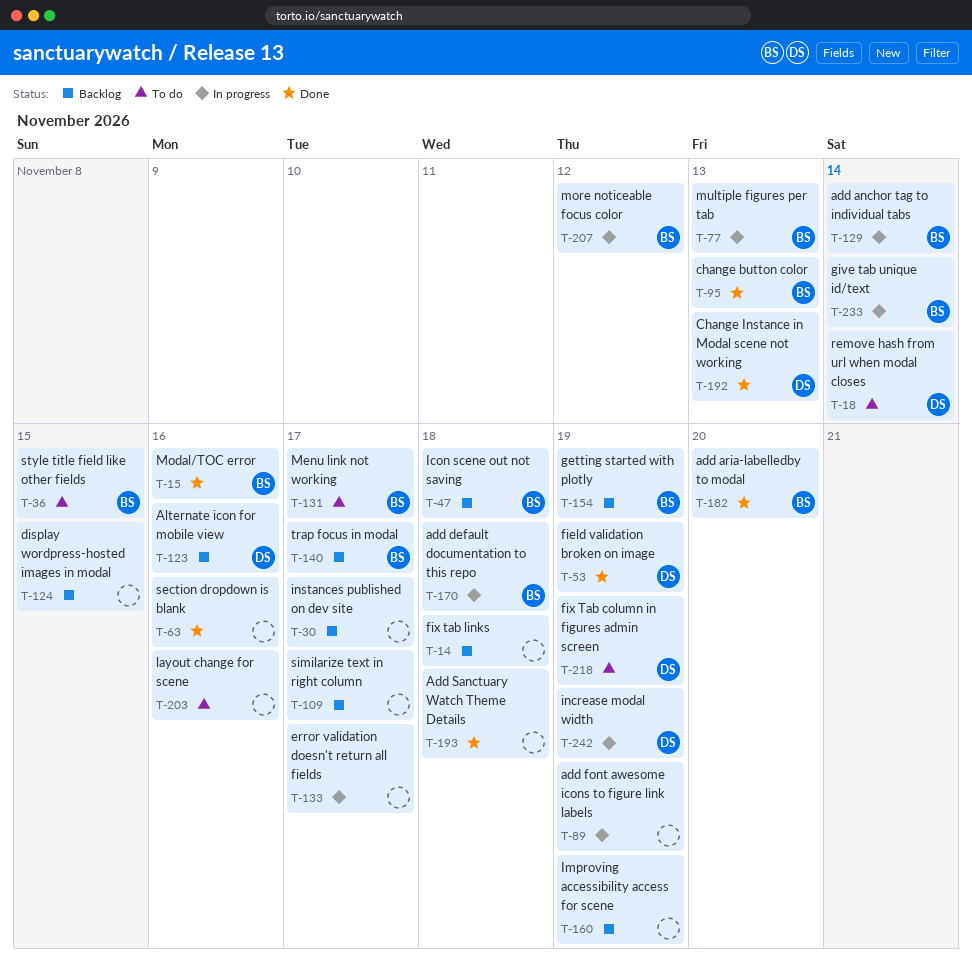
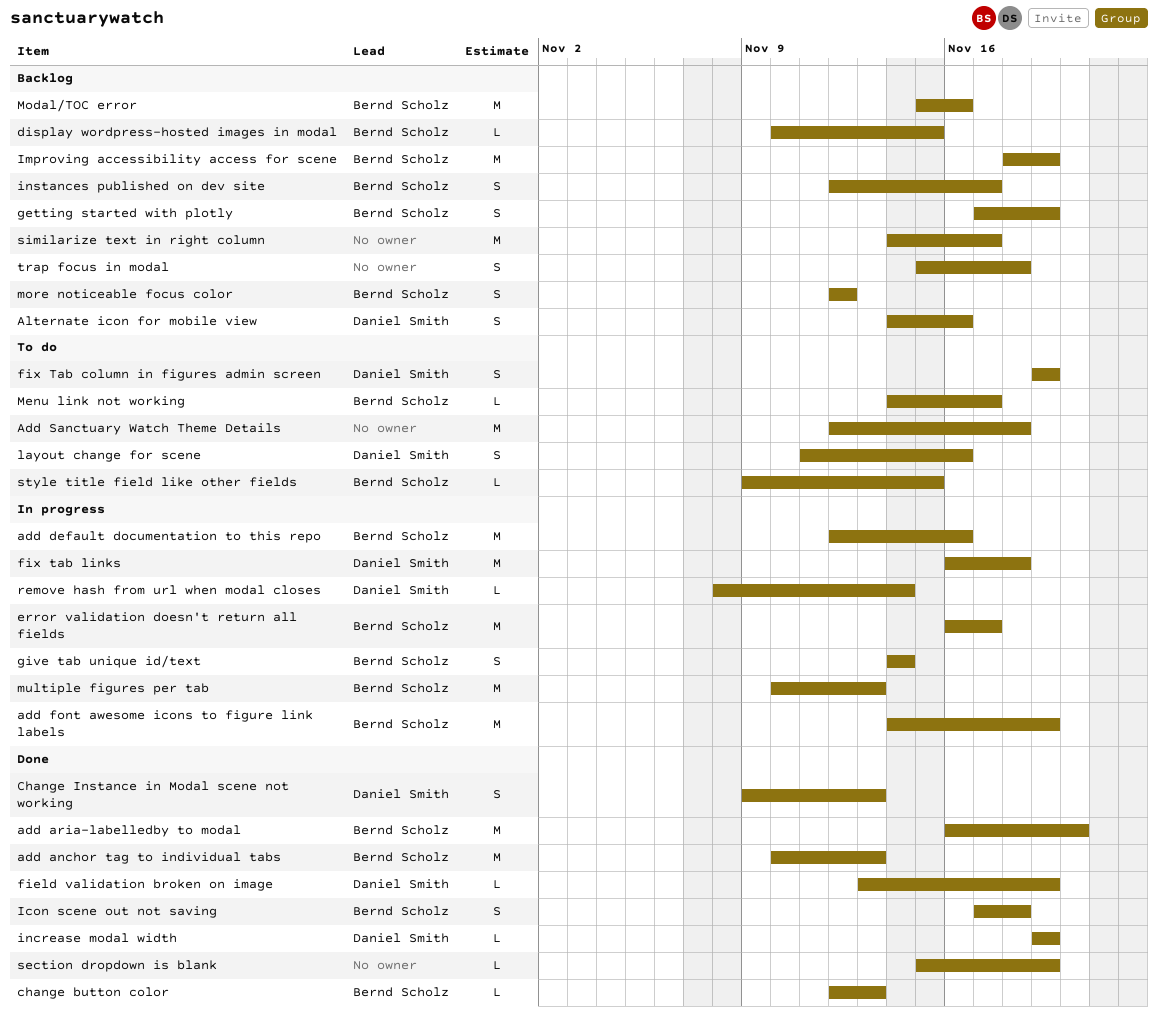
add anchor tag to individual tabs, status: In progress -> Done
add anchor tag to individual tabs, due: Nov 14 -> Nov 13
add default documentation to this repo, due: Nov 18 -> Nov 16
add font awesome icons to figure link labels, owner: none -> Bernd Scholz
Add Sanctuary Watch Theme Details, status: Done -> To do
display wordpress-hosted images in modal, owner: none -> Bernd Scholz
error validation doesn't return all fields, owner: none -> Bernd Scholz
fix tab links, status: Backlog -> In progress
fix tab links, owner: none -> Daniel Smith
Icon scene out not saving, status: Backlog -> Done
Improving accessibility access for scene, owner: none -> Bernd Scholz
increase modal width, status: In progress -> Done
instances published on dev site, owner: none -> Bernd Scholz
layout change for scene, owner: none -> Daniel Smith
Modal/TOC error, status: Done -> Backlog
more noticeable focus color, status: In progress -> Backlog
remove hash from url when modal closes, status: To do -> In progress
section dropdown is blank, due: Nov 16 -> Nov 19
trap focus in modal, owner: Bernd Scholz -> none
trap focus in modal, due: Nov 17 -> Nov 18

